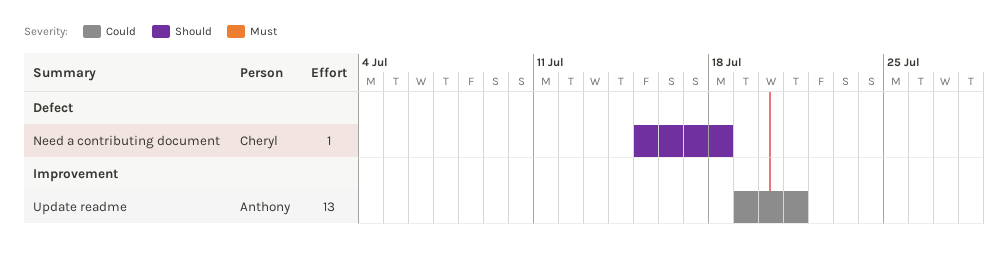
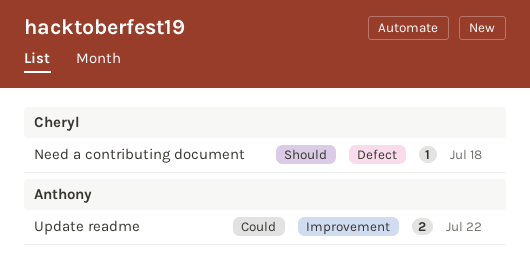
Update readme, estimate: 13 -> 2
Update readme, due: Jul 21 -> Jul 22

